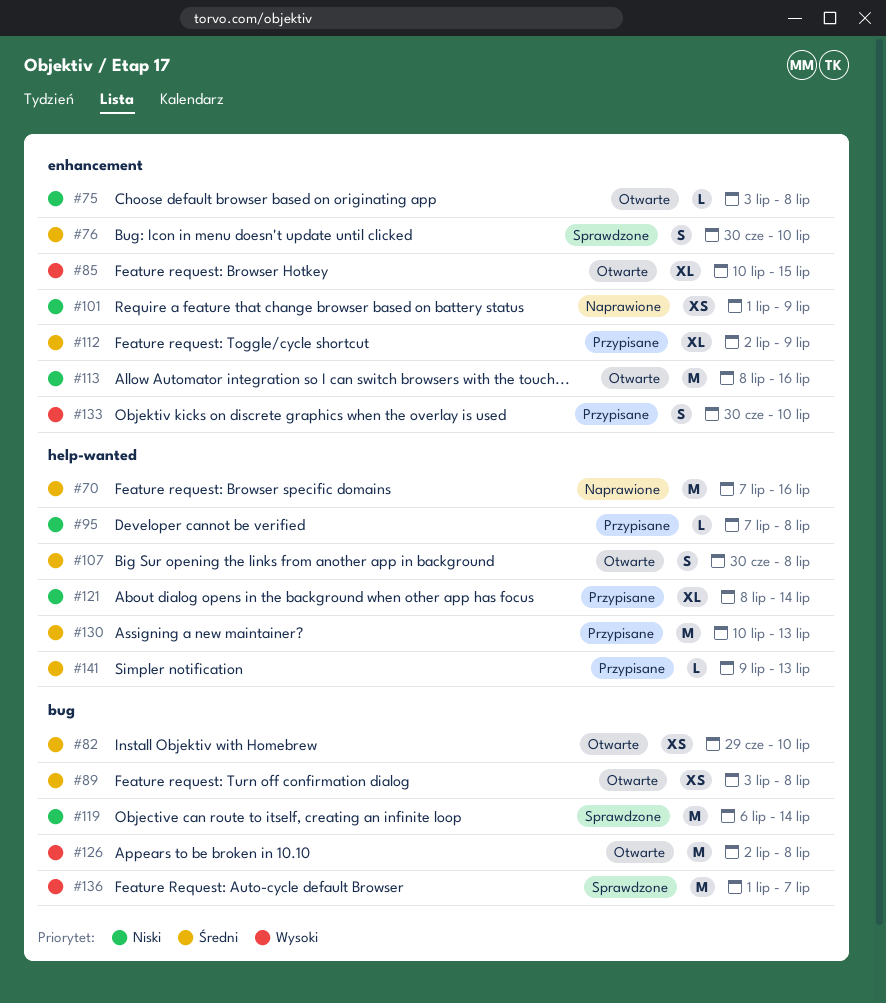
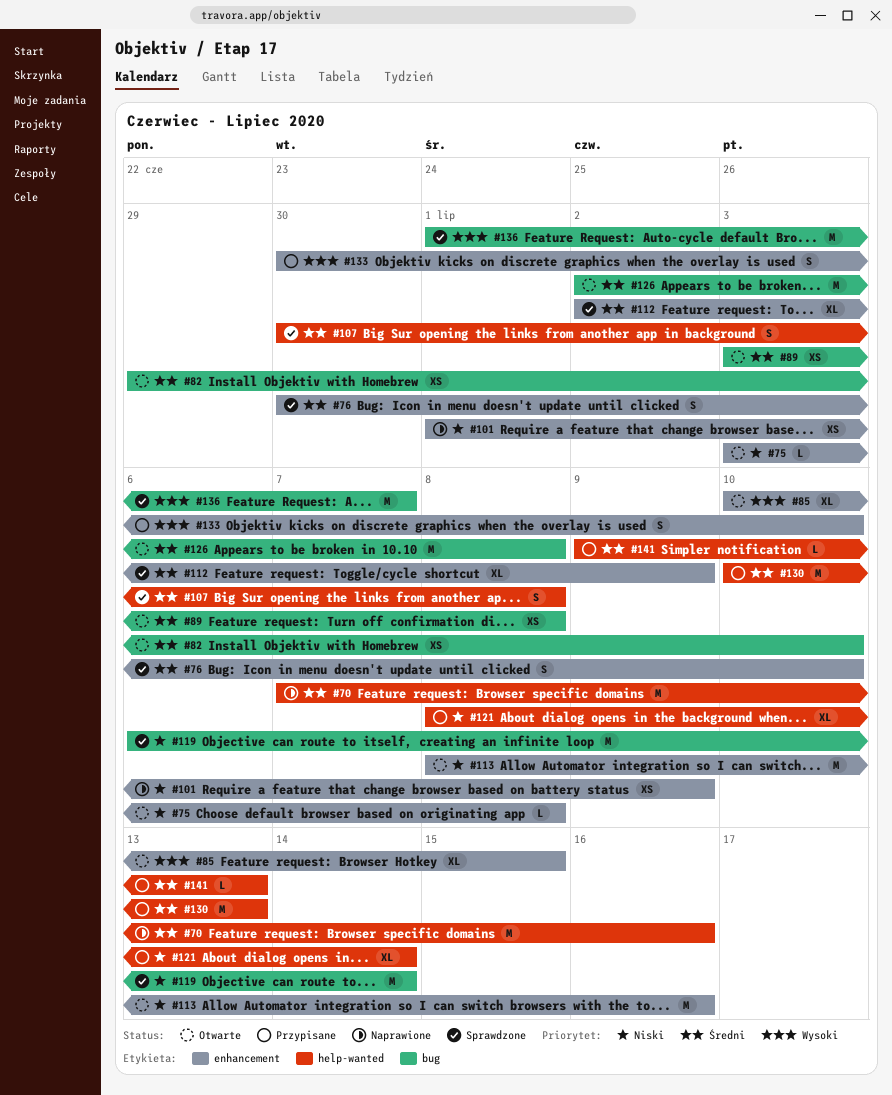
#95: present -> none
#107, status: Otwarte -> Sprawdzone
#112, status: Przypisane -> Sprawdzone
#126, priority: Wysoki -> Średni

